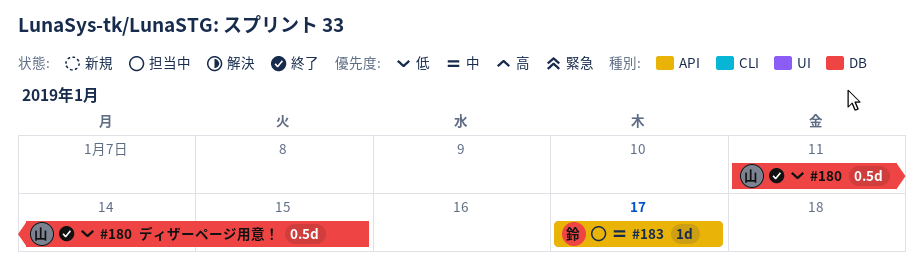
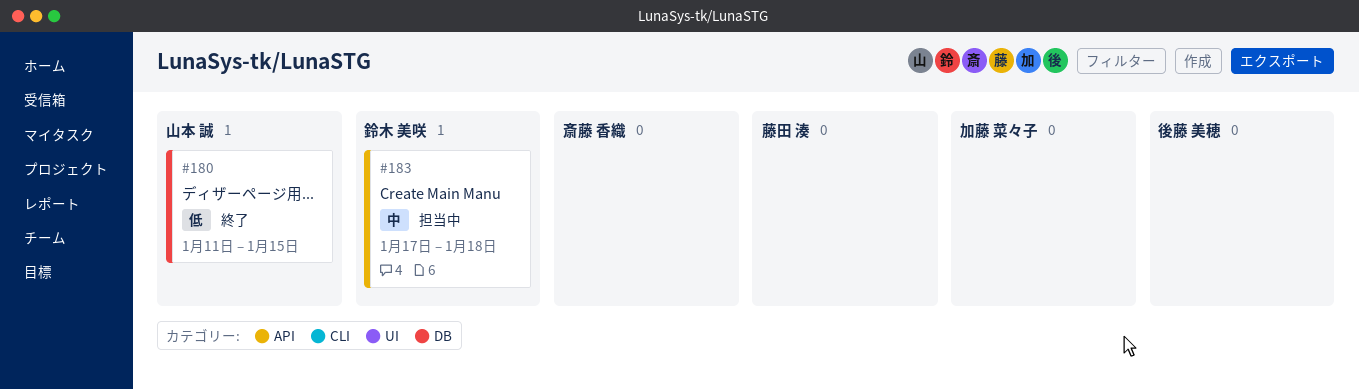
#183, due: Jan 17 -> Jan 18

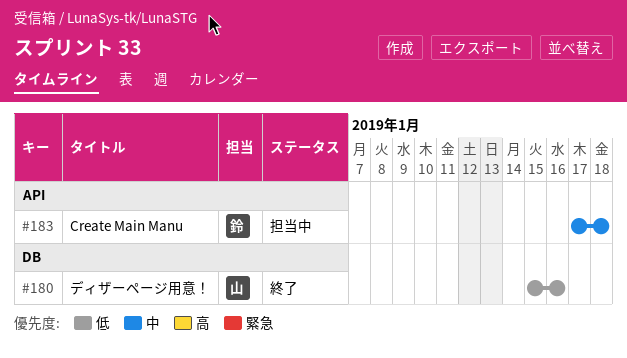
#180, start: Jan 11 -> Jan 15
#180, due: Jan 15 -> Jan 16

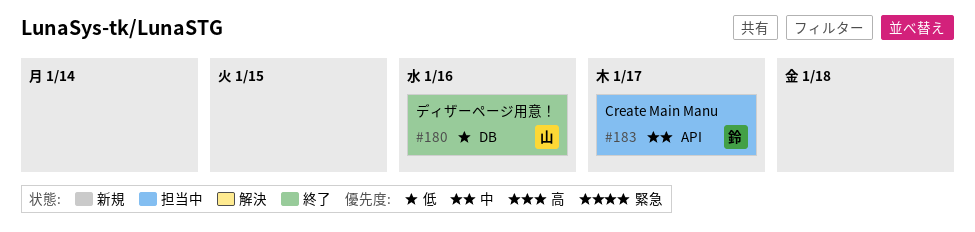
#183, due: Jan 18 -> Jan 17

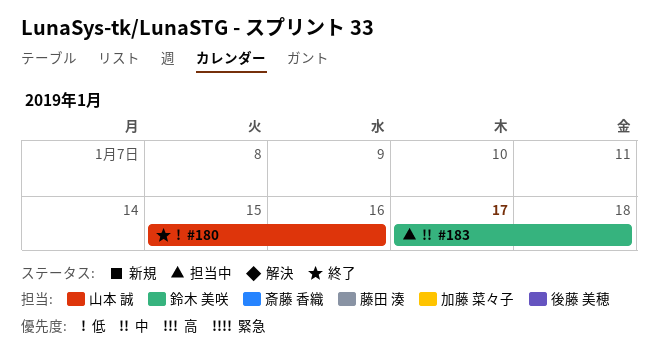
#183, due: Jan 17 -> Jan 18

